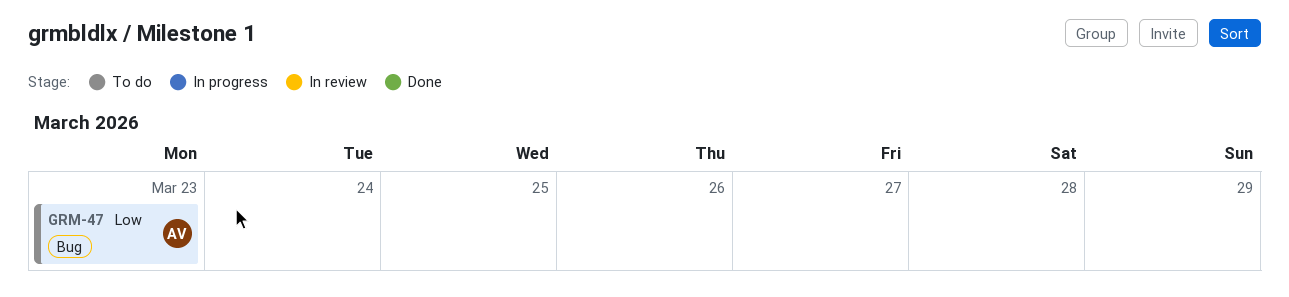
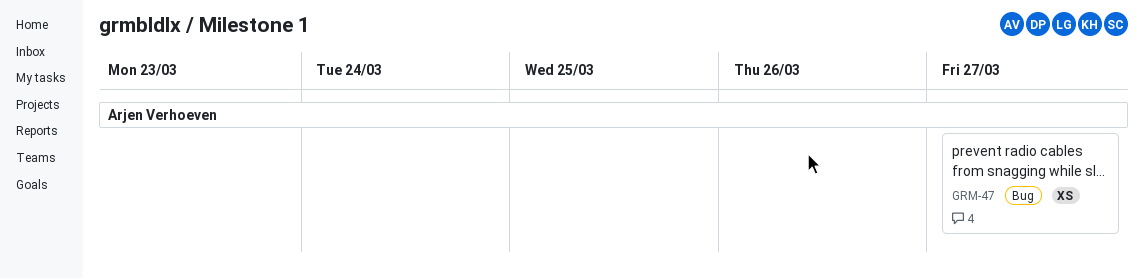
GRM-47, due: Mar 23 -> Mar 27

